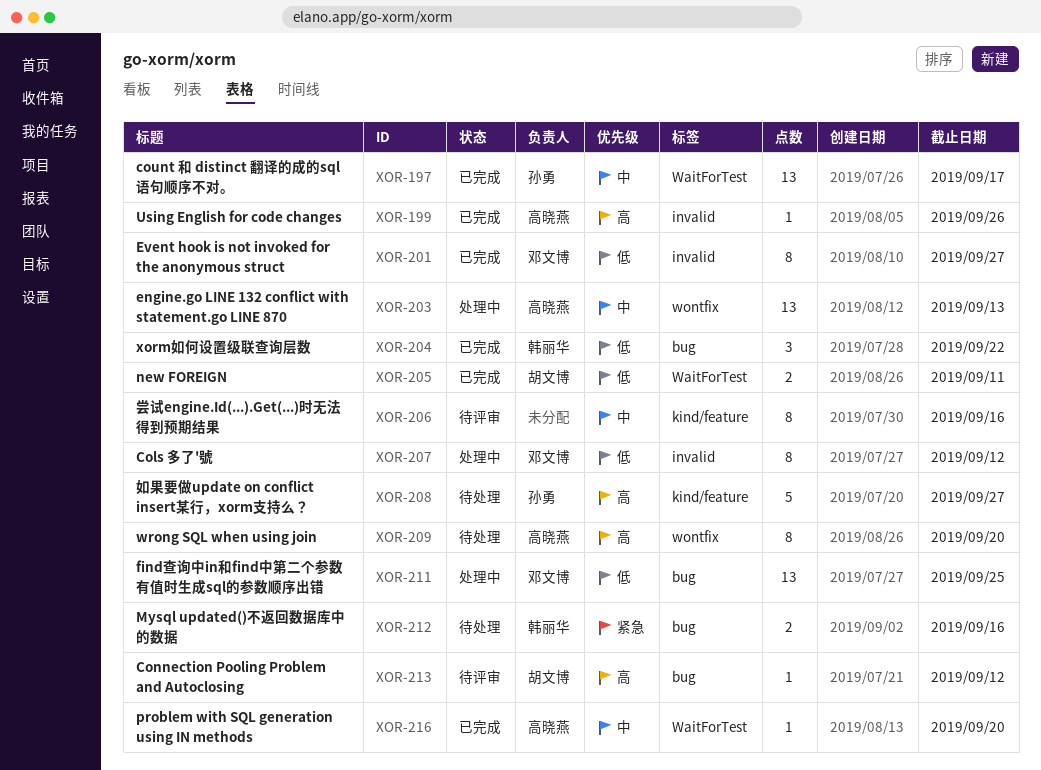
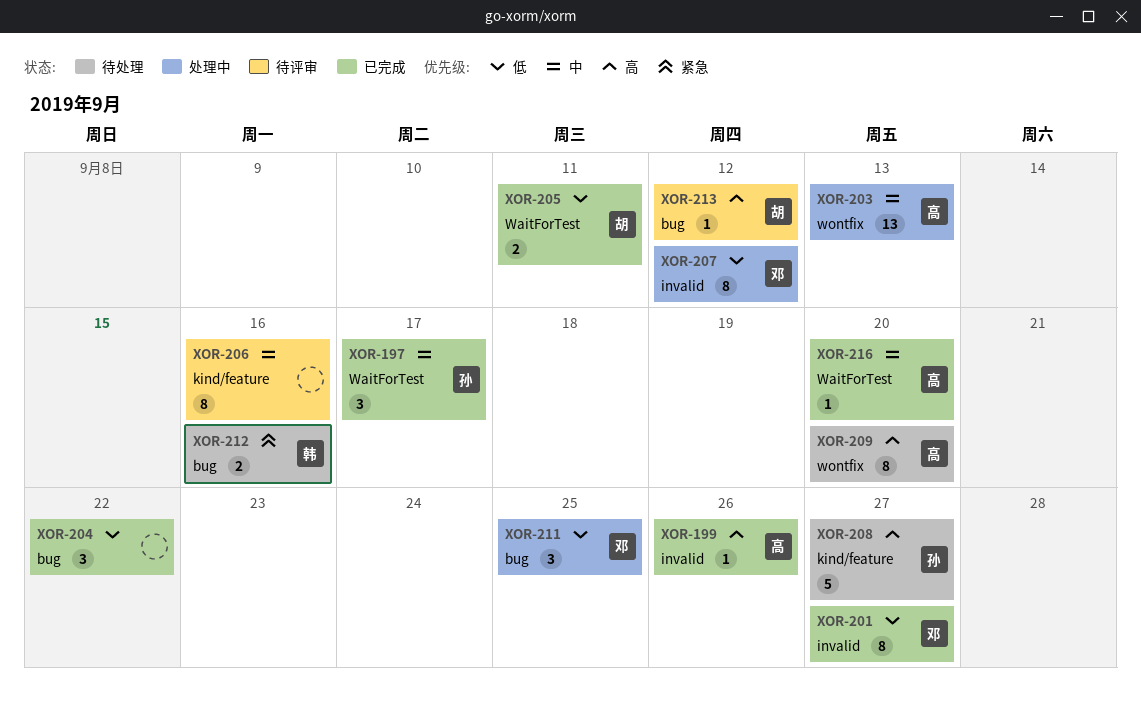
XOR-197, estimate: 13 -> 3
XOR-204, owner: 韩丽华 -> none
XOR-211, estimate: 13 -> 3

